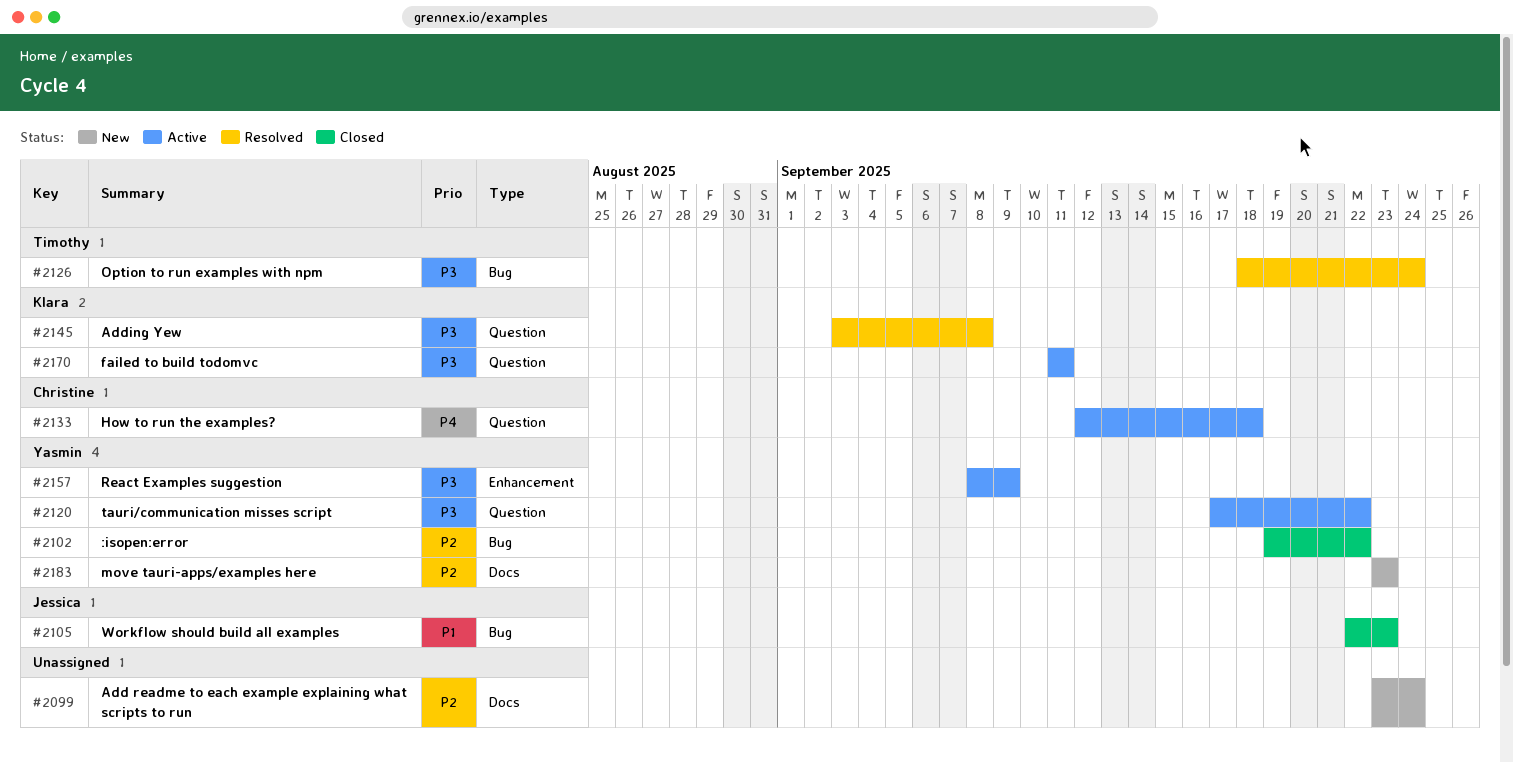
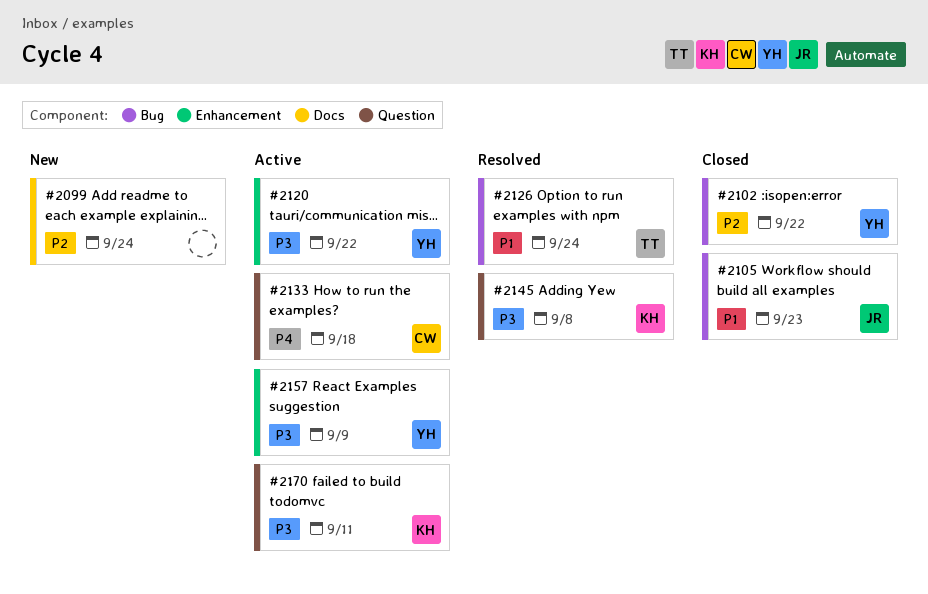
#2120, label: Question -> Enhancement
#2126, priority: P3 -> P1
#2183: present -> none

